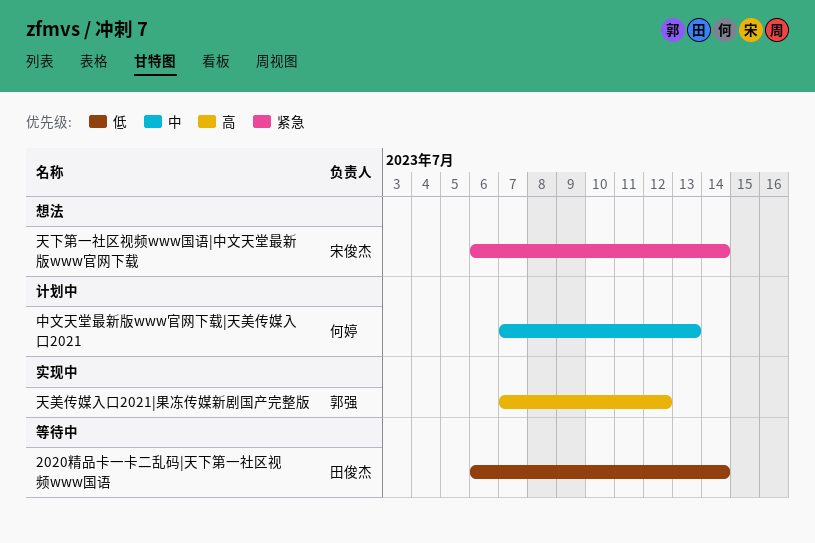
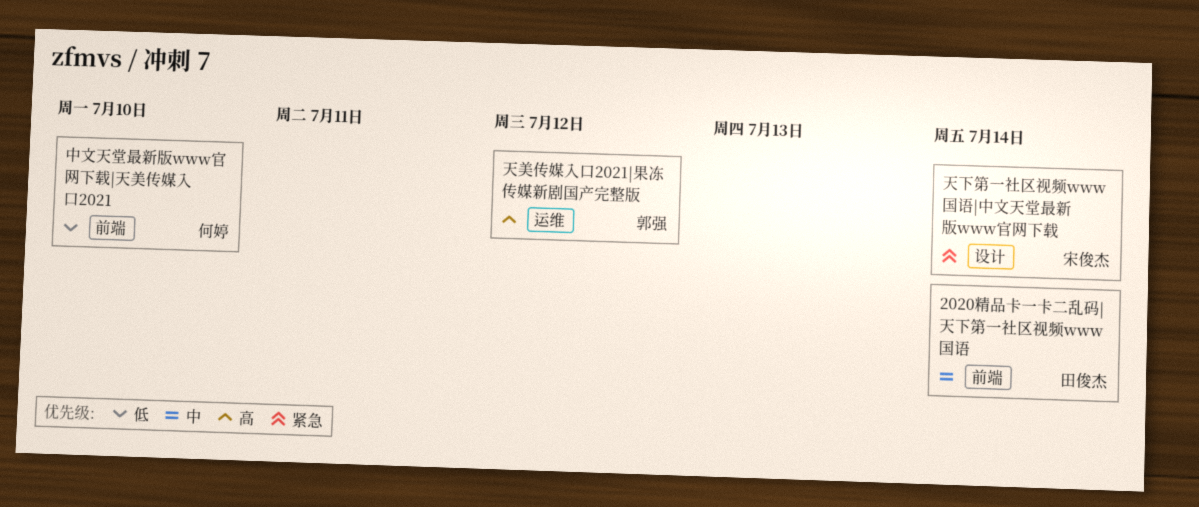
2020精品卡一卡二乱码|天下第一社区视频www国语, priority: 低 -> 中
中文天堂最新版www官网下载|天美传媒入口2021, priority: 中 -> 低
中文天堂最新版www官网下载|天美传媒入口2021, due: Jul 13 -> Jul 10

